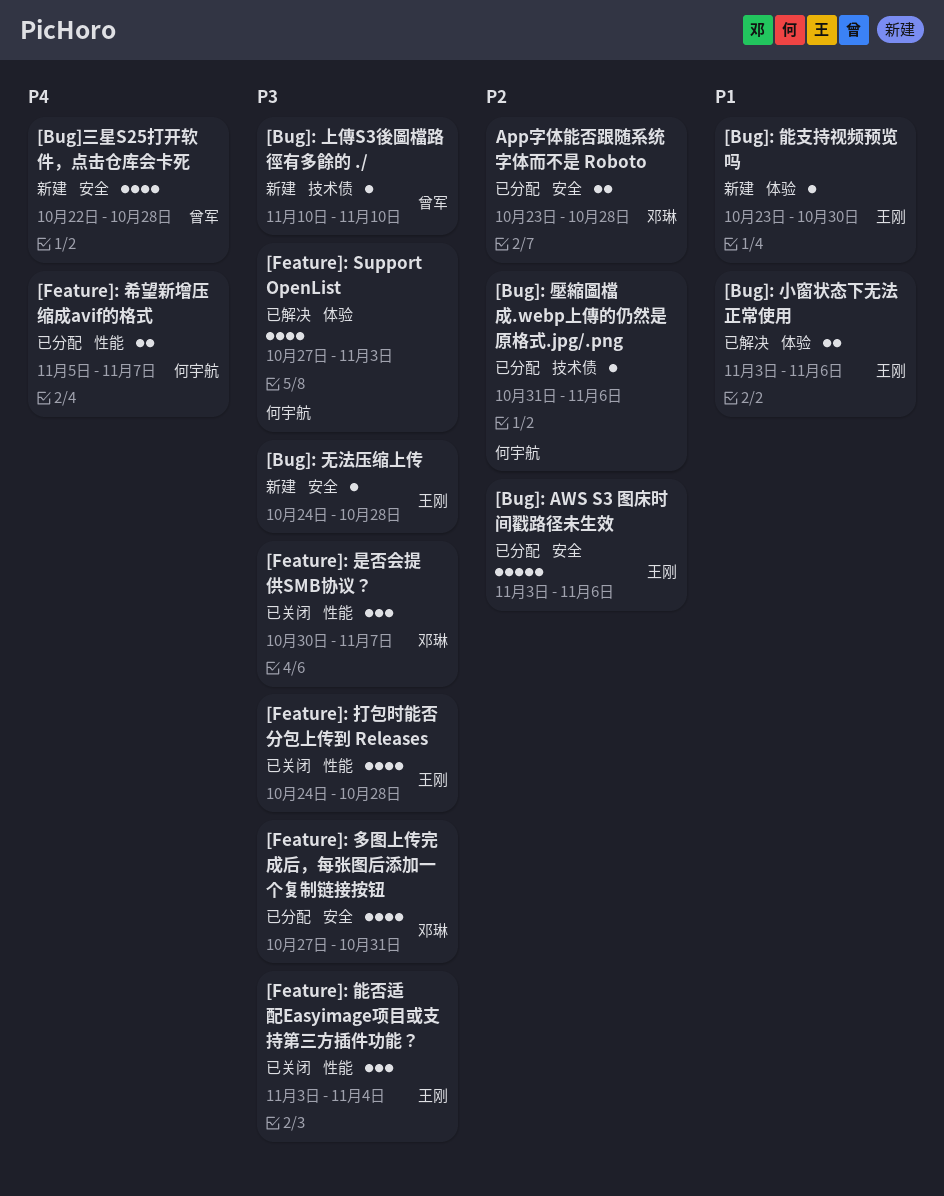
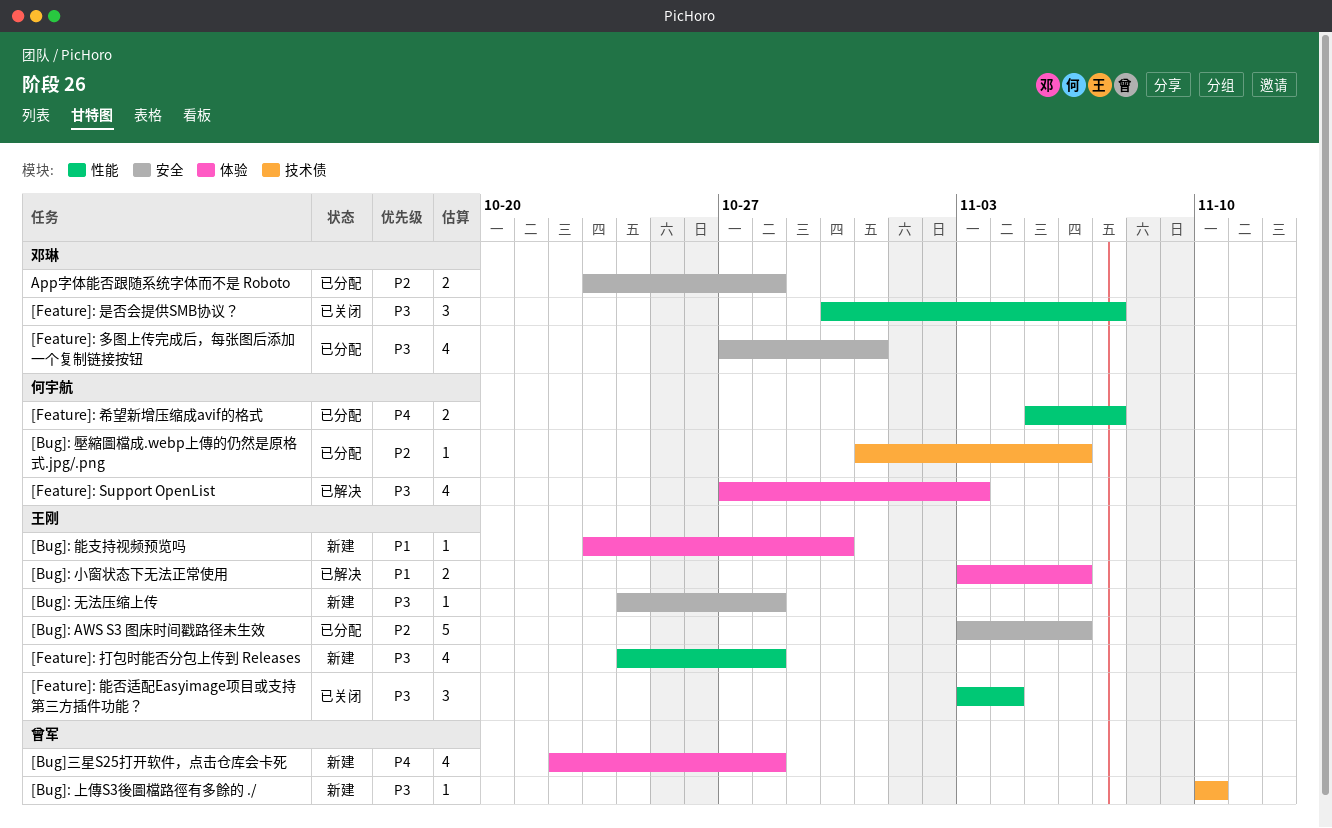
[Bug]三星S25打开软件，点击仓库会卡死, label: 安全 -> 体验
[Feature]: 打包时能否分包上传到 Releases, status: 已关闭 -> 新建

